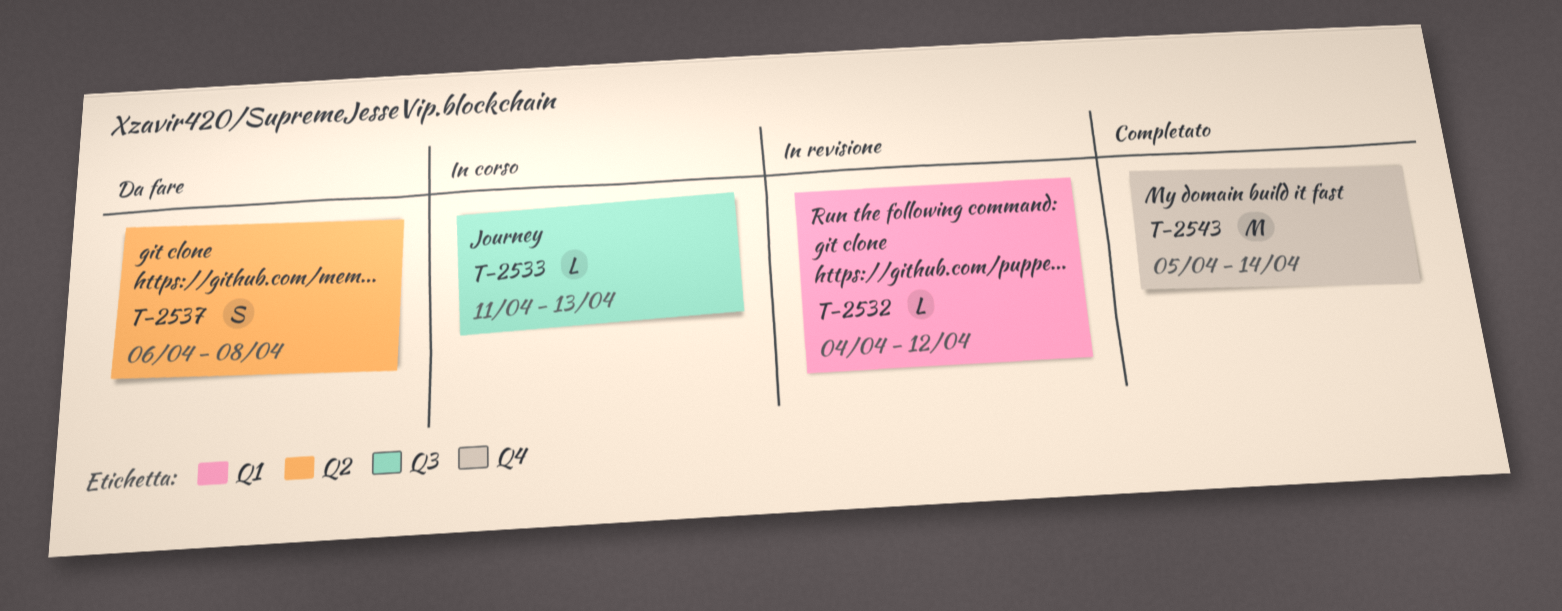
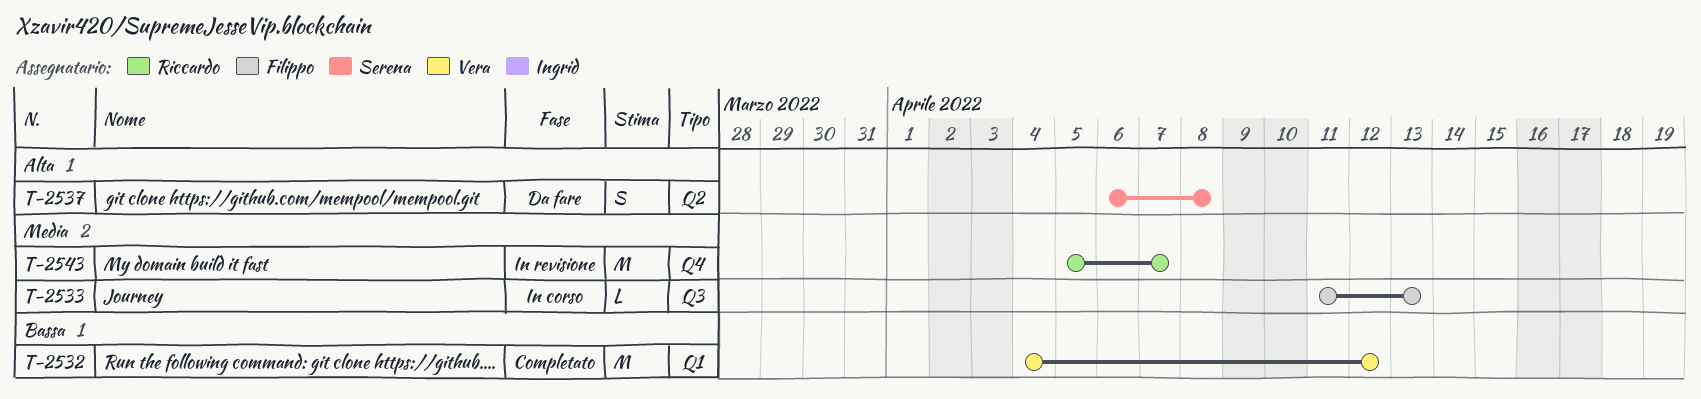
T-2532, status: In revisione -> Completato
T-2532, estimate: L -> M
T-2543, status: Completato -> In revisione
T-2543, due: Apr 14 -> Apr 7

